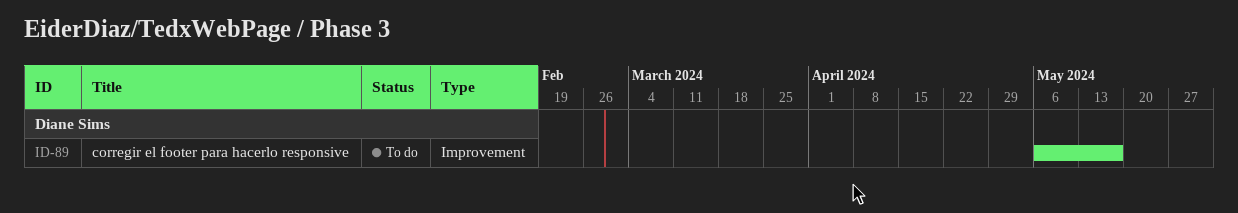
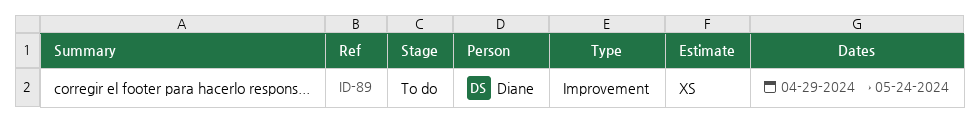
ID-89, start: May 6 -> Apr 29
ID-89, due: May 17 -> May 24

